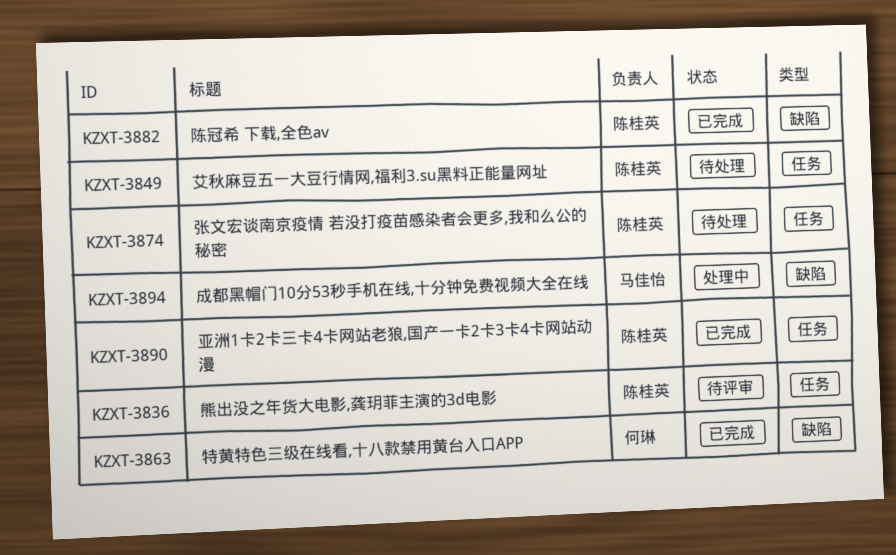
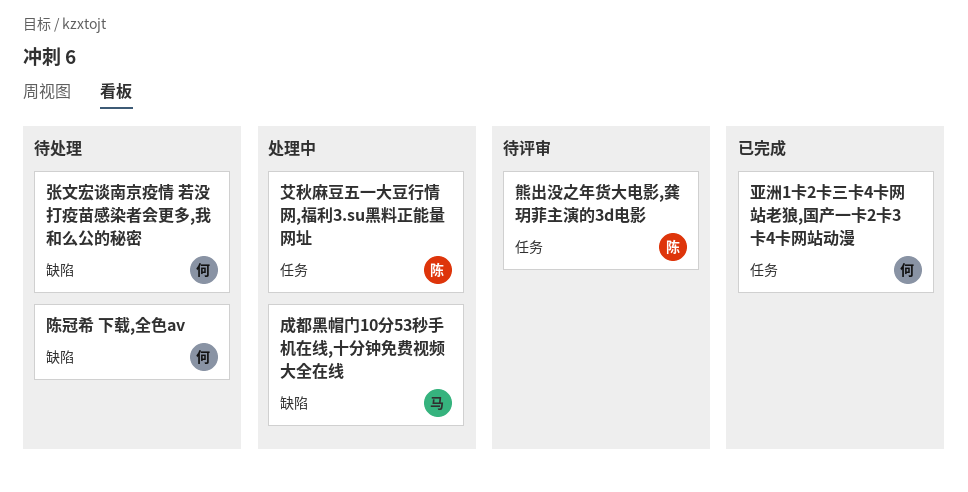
亚洲1卡2卡三卡4卡网站老狼,国产一卡2卡3卡4卡网站动漫, owner: 陈桂英 -> 何琳
张文宏谈南京疫情 若没打疫苗感染者会更多,我和么公的秘密, owner: 陈桂英 -> 何琳
张文宏谈南京疫情 若没打疫苗感染者会更多,我和么公的秘密, label: 任务 -> 缺陷
特黄特色三级在线看,十八款禁用黄台入口APP: present -> none
艾秋麻豆五一大豆行情网,福利3.su黑料正能量网址, status: 待处理 -> 处理中
陈冠希 下载,全色av, status: 已完成 -> 待处理
陈冠希 下载,全色av, owner: 陈桂英 -> 何琳

